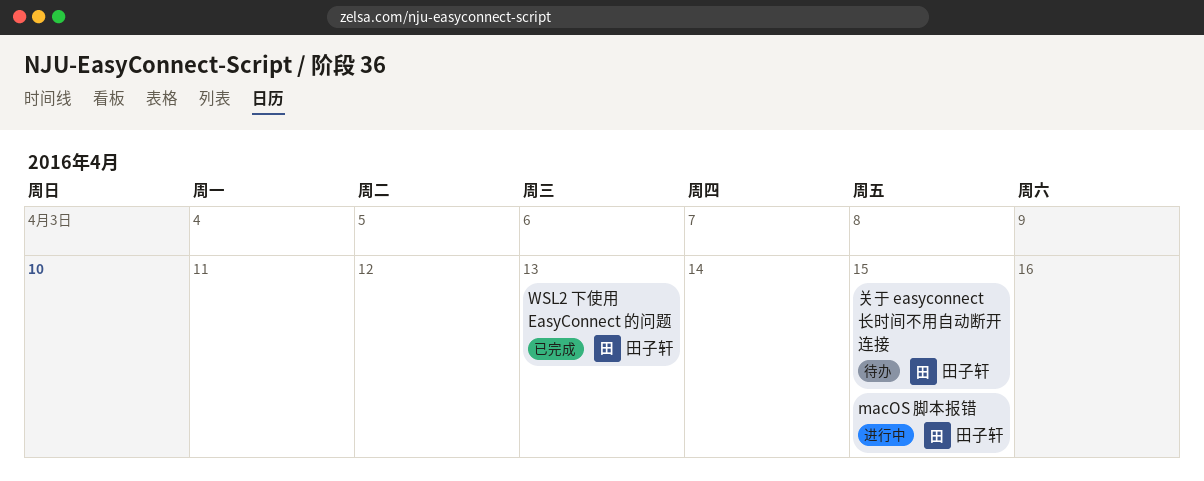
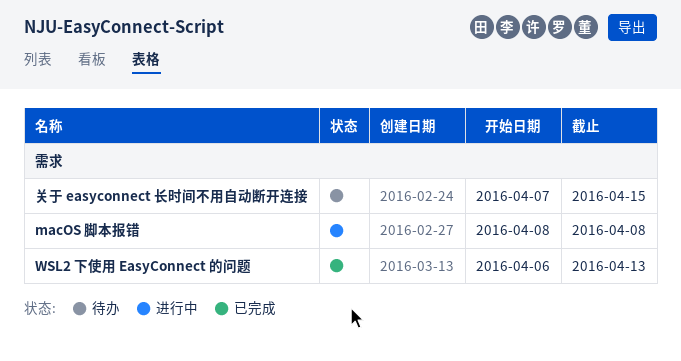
macOS 脚本报错, due: Apr 15 -> Apr 8

